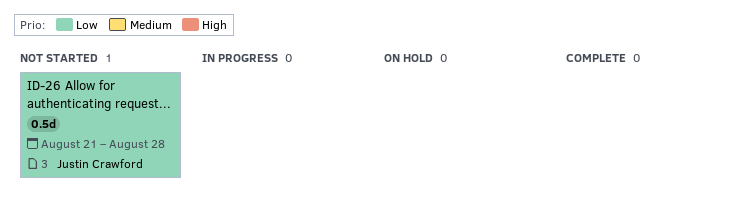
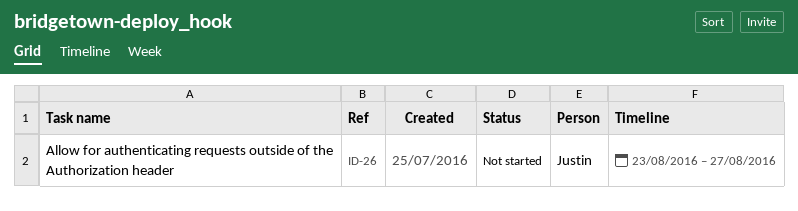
ID-26, start: Aug 21 -> Aug 23
ID-26, due: Aug 28 -> Aug 27

